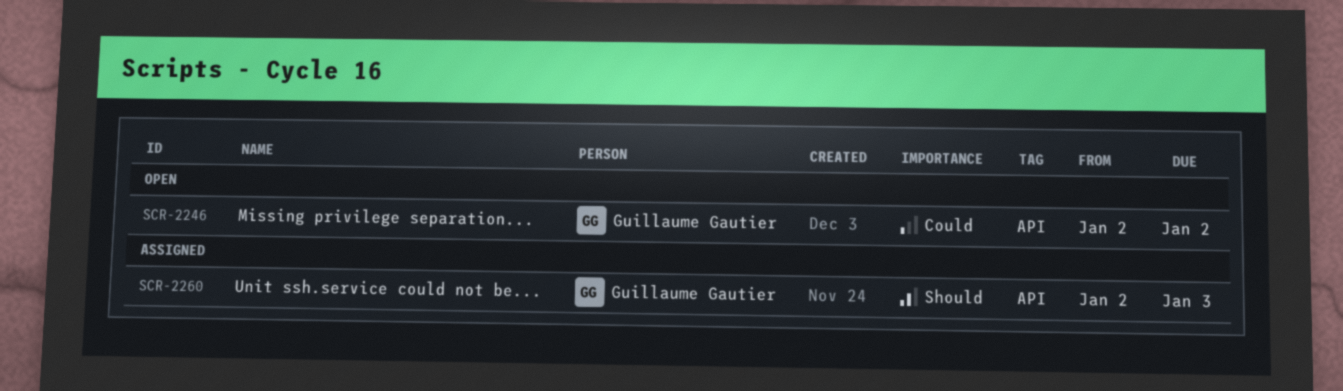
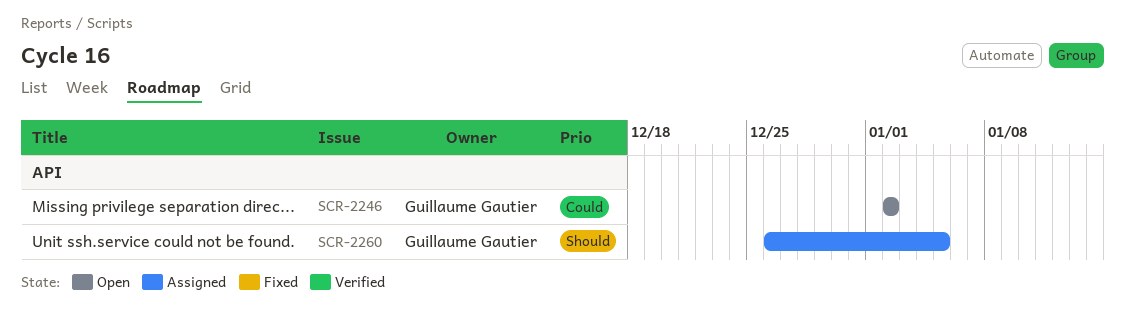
SCR-2260, start: Jan 2 -> Dec 26
SCR-2260, due: Jan 3 -> Jan 5

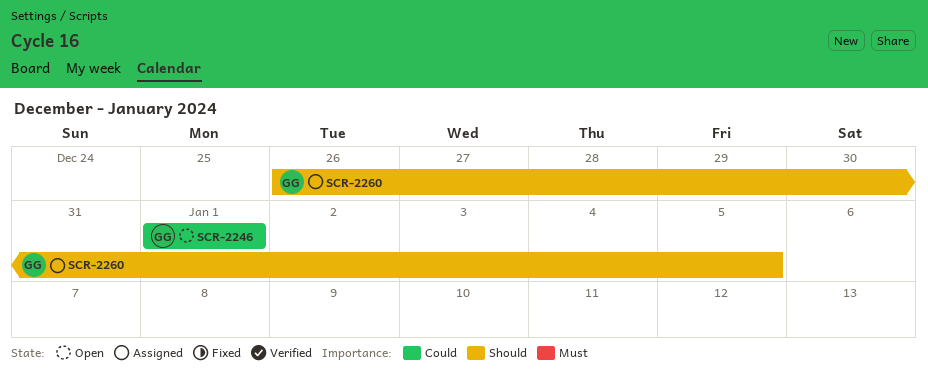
SCR-2246, start: Jan 2 -> Jan 1
SCR-2246, due: Jan 2 -> Jan 1

